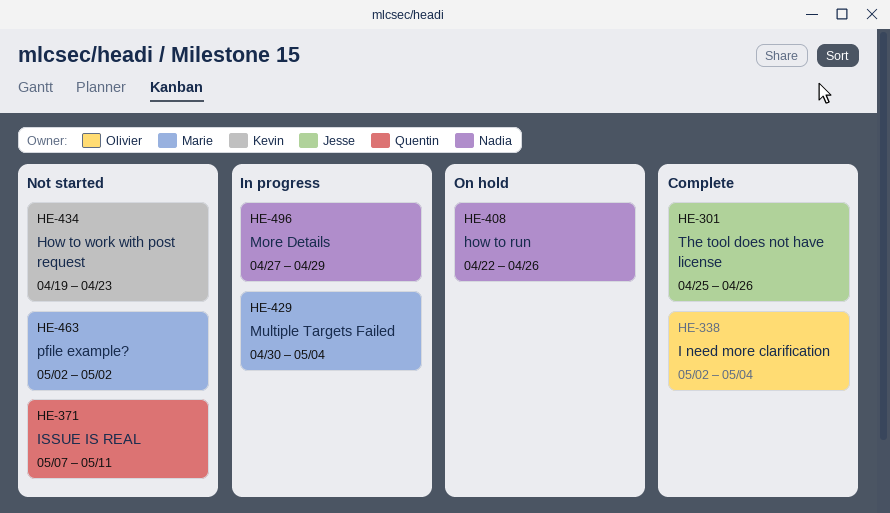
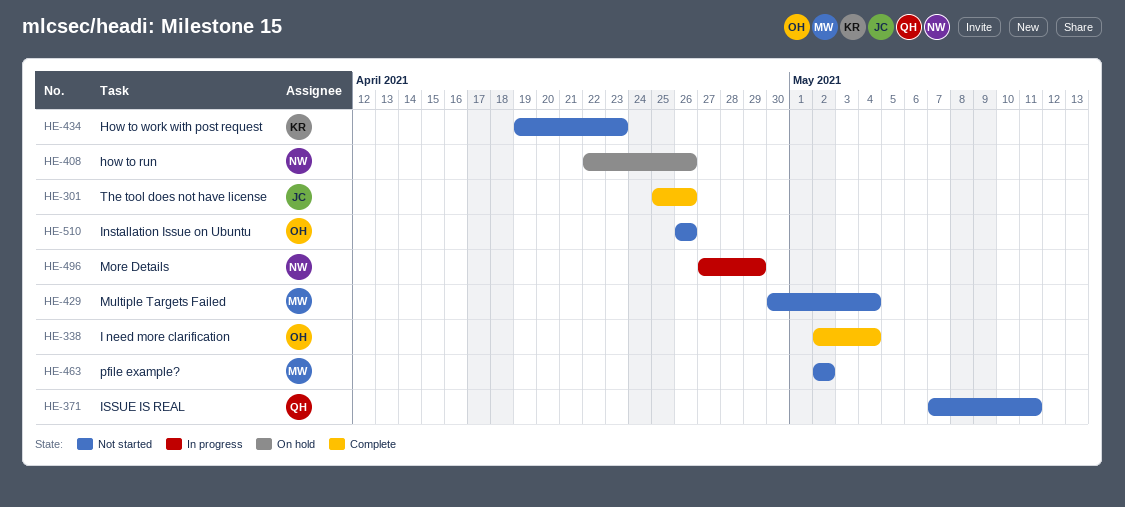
HE-429, status: In progress -> Not started
HE-510: none -> present

